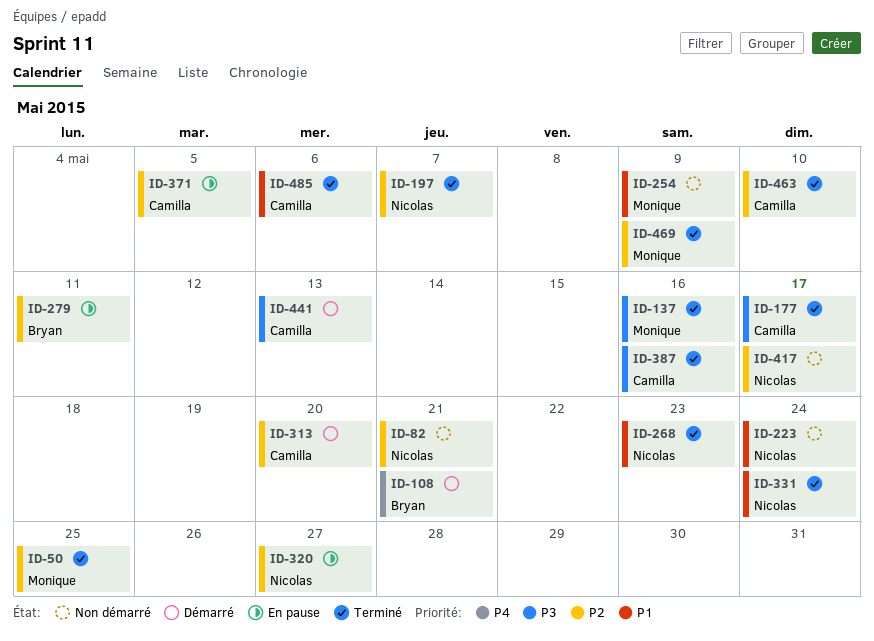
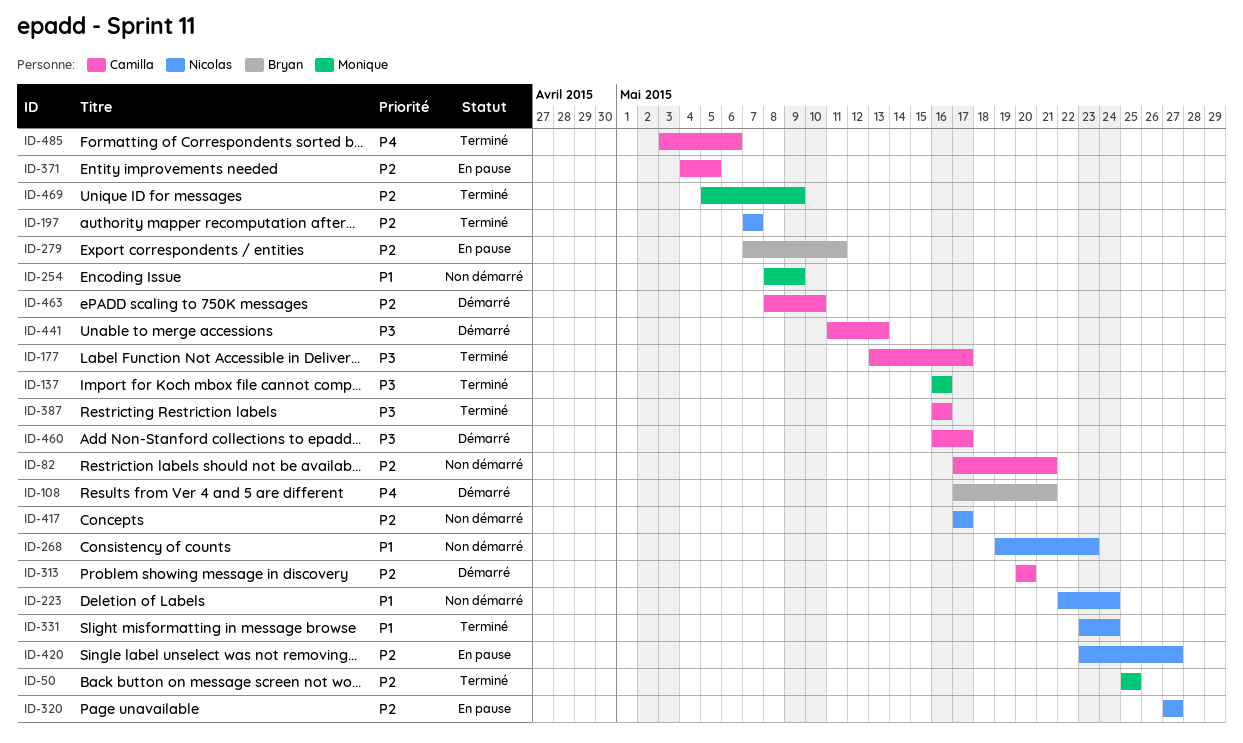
ID-82, owner: Nicolas -> Camilla
ID-268, status: Terminé -> Non démarré
ID-420: none -> present
ID-460: none -> present
ID-463, status: Terminé -> Démarré
ID-485, priority: P1 -> P4

